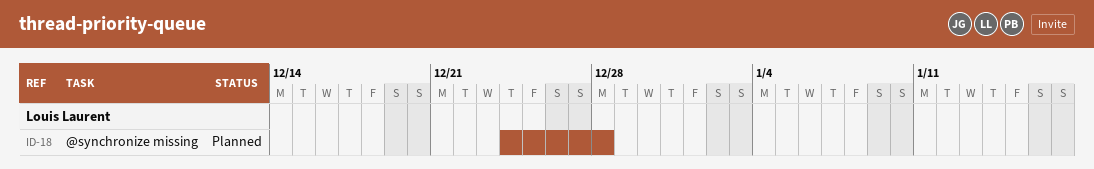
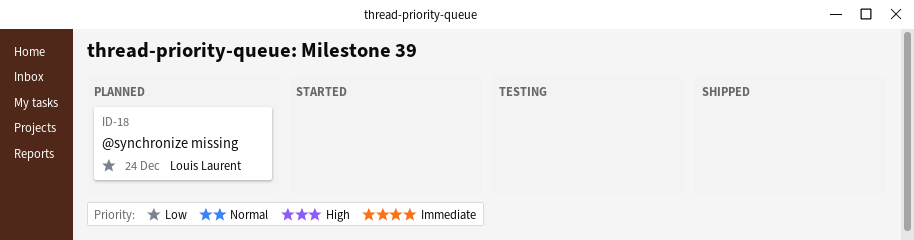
ID-18, due: Dec 28 -> Dec 24

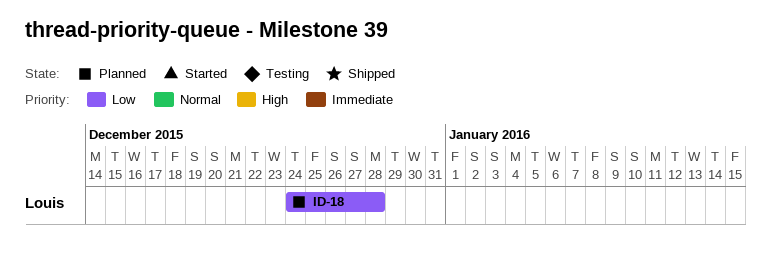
ID-18, due: Dec 24 -> Dec 28

